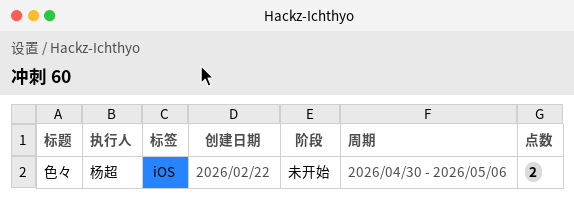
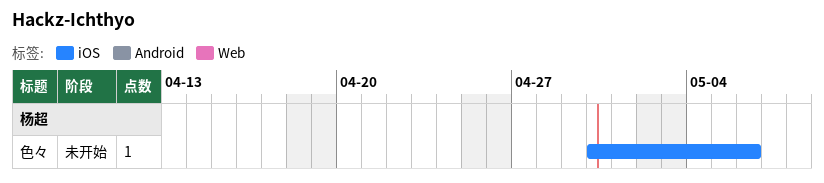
色々, estimate: 2 -> 1

